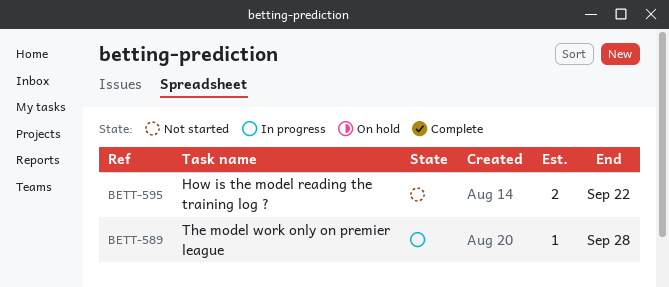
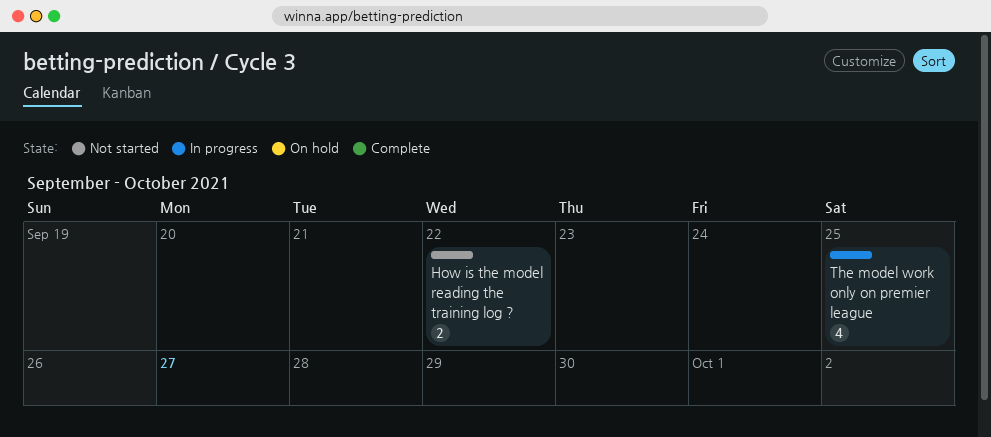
The model work only on premier league, estimate: 1 -> 4
The model work only on premier league, due: Sep 28 -> Sep 25

